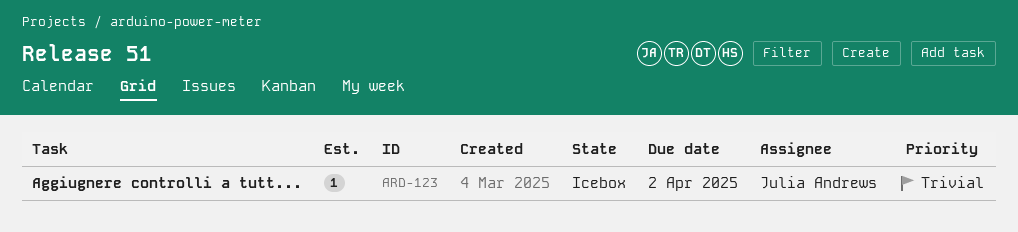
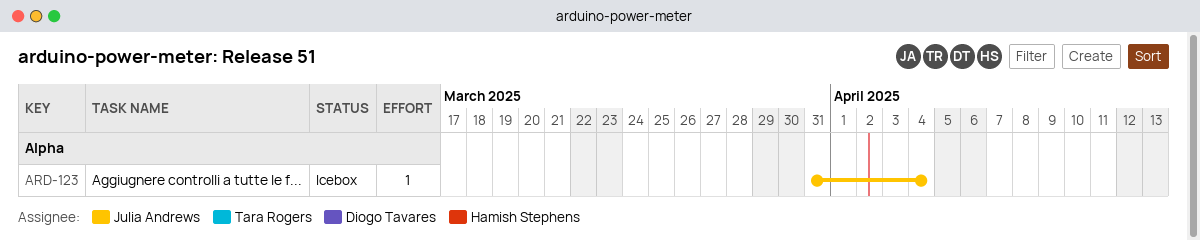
ARD-123, due: Apr 2 -> Apr 4

